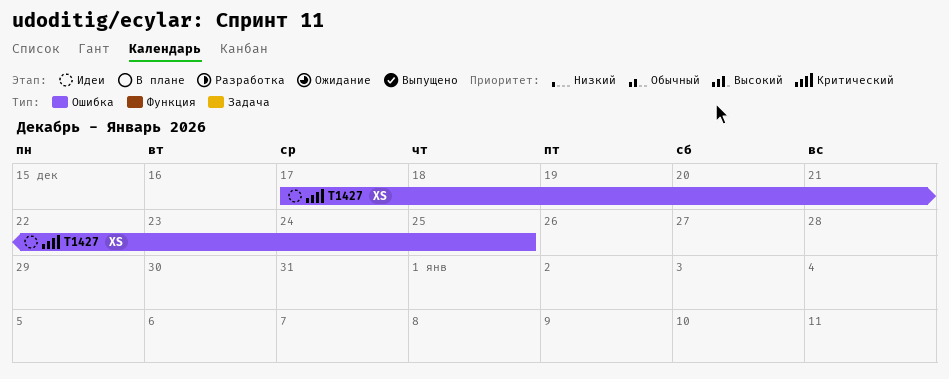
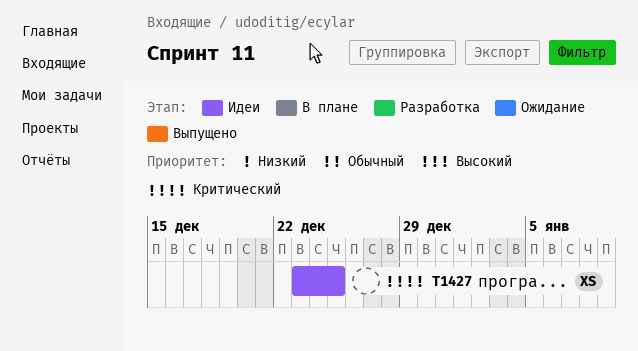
T1427, start: Dec 17 -> Dec 23

